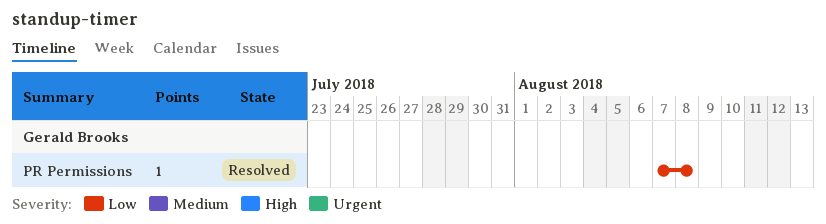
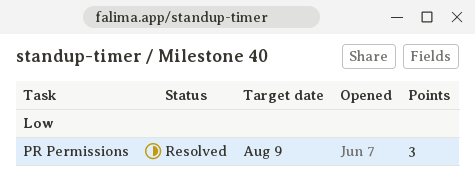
PR Permissions, estimate: 1 -> 3
PR Permissions, due: Aug 8 -> Aug 9

